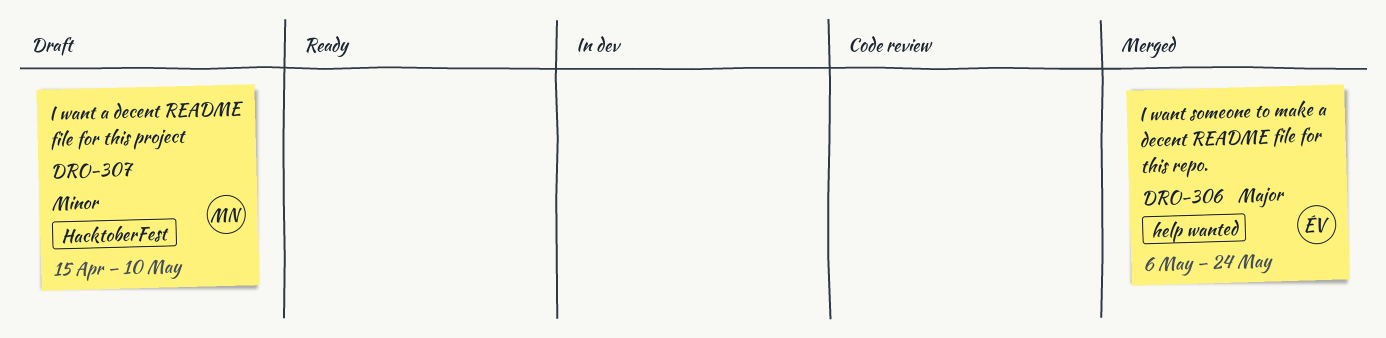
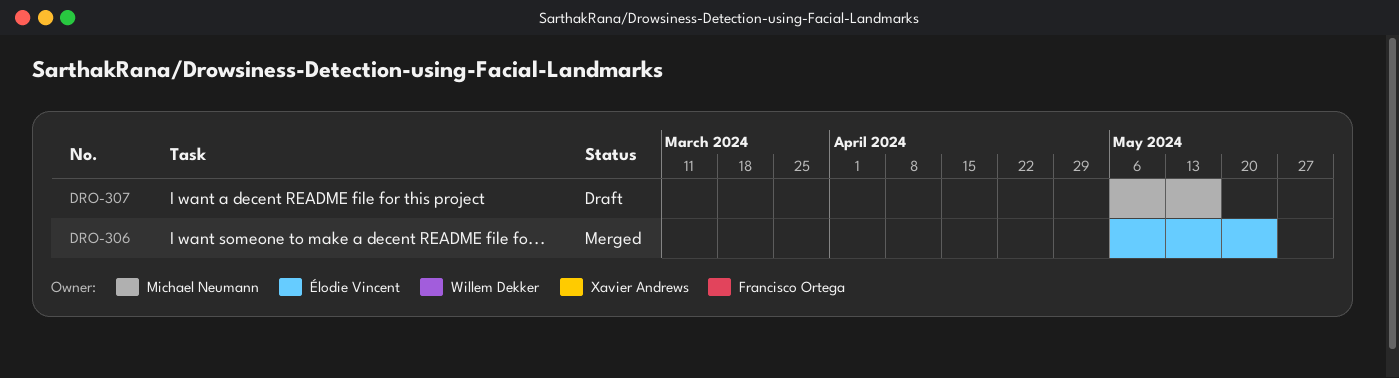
DRO-307, start: Apr 15 -> May 6
DRO-307, due: May 10 -> May 17

